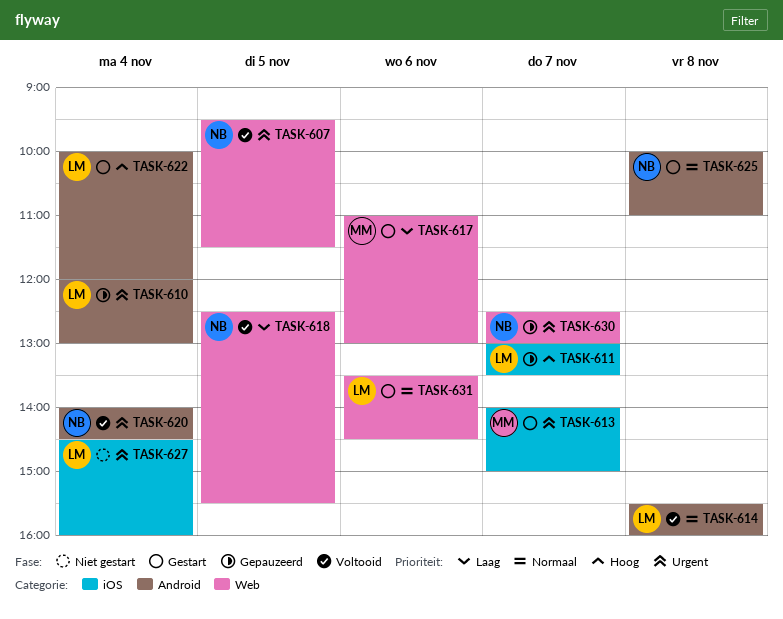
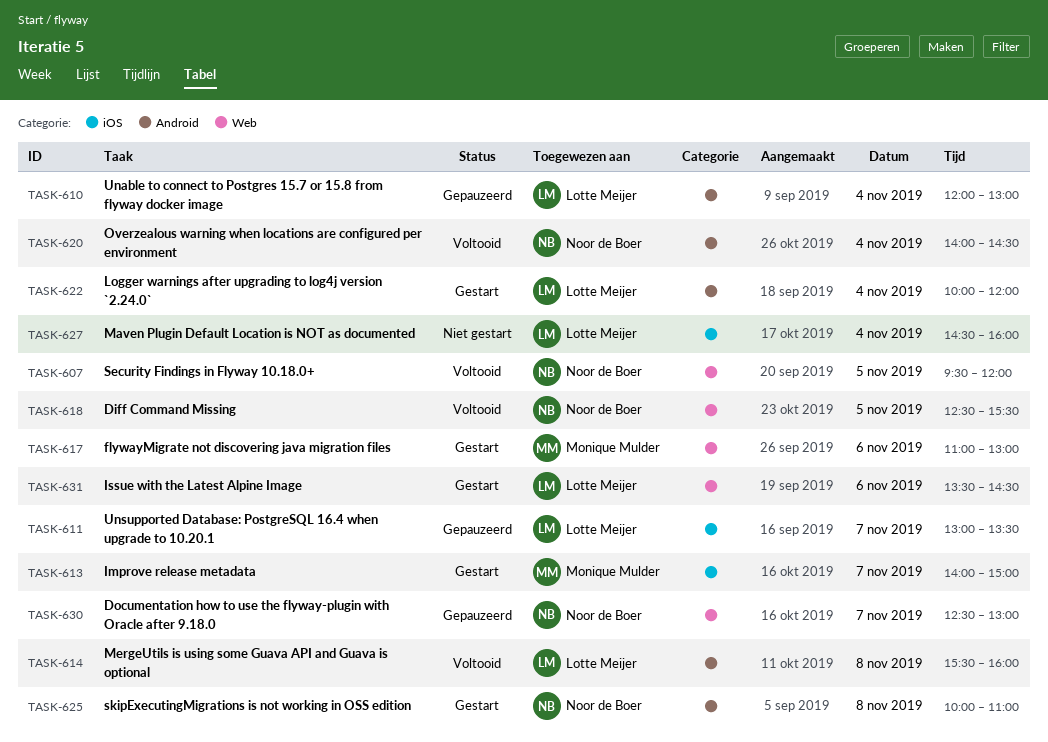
TASK-607, ends: 11:30 -> 12:00

